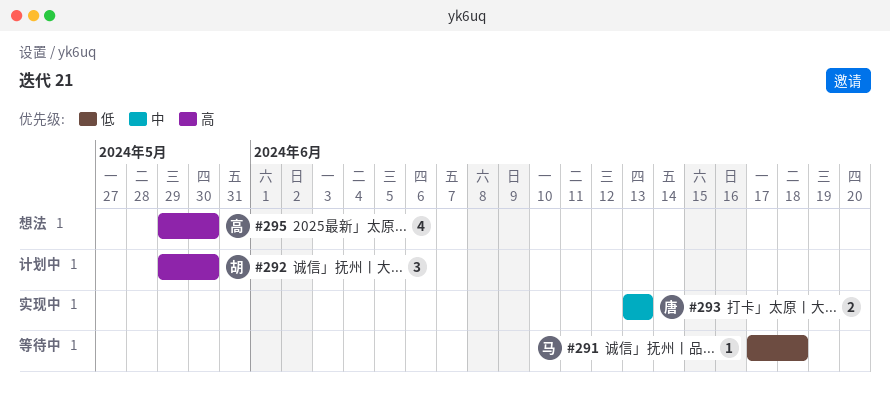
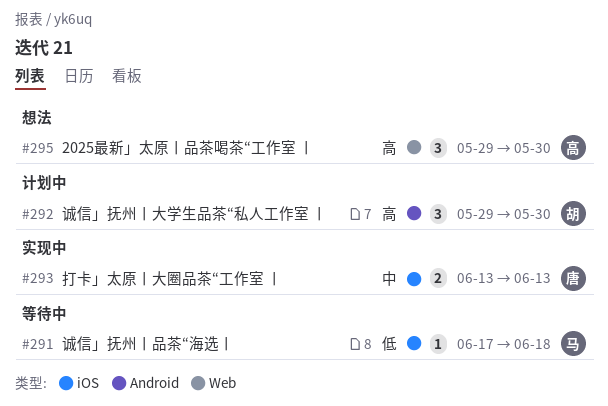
#295, estimate: 4 -> 3

